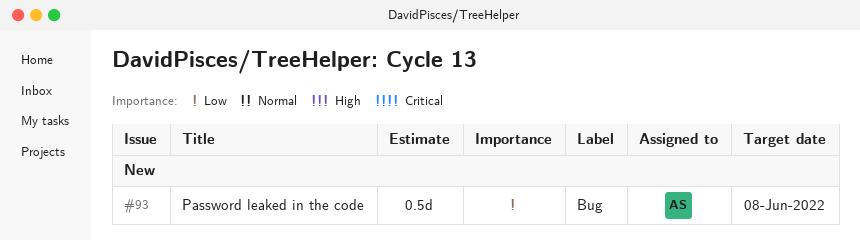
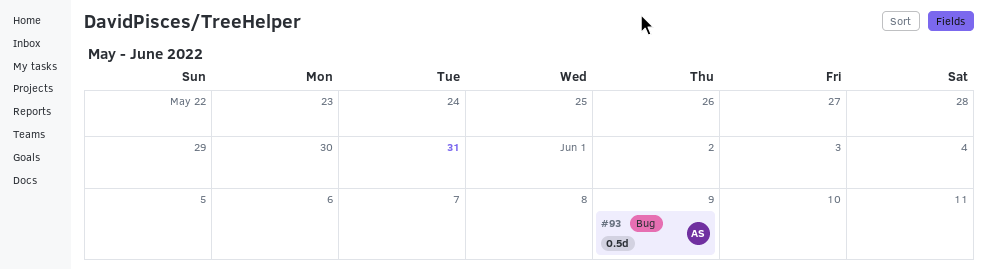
#93, due: Jun 8 -> Jun 9

